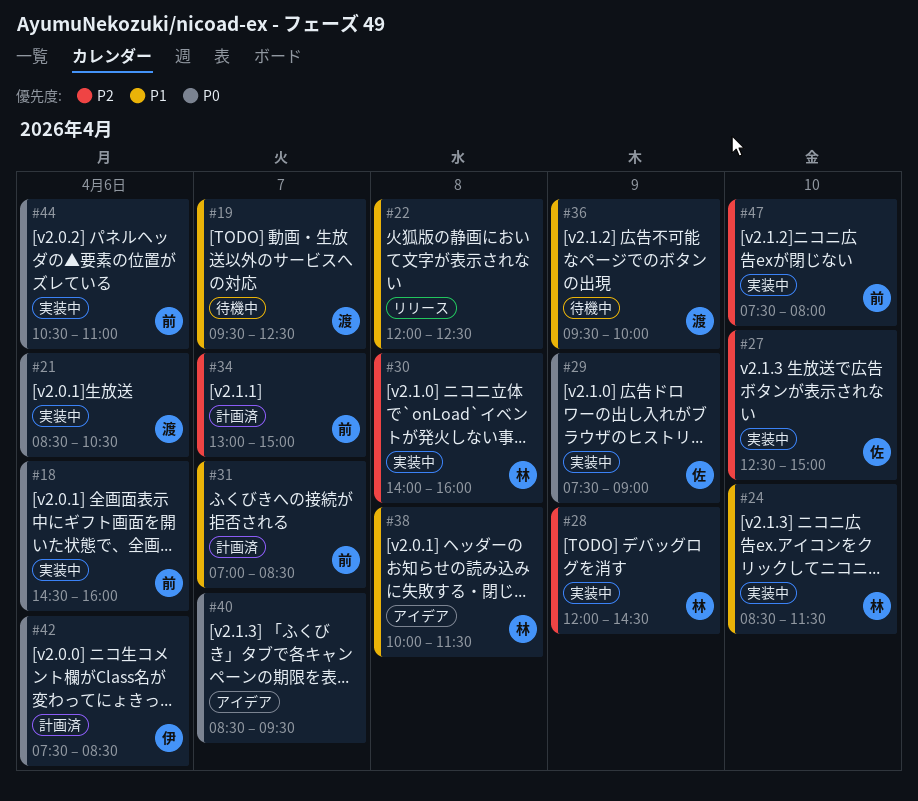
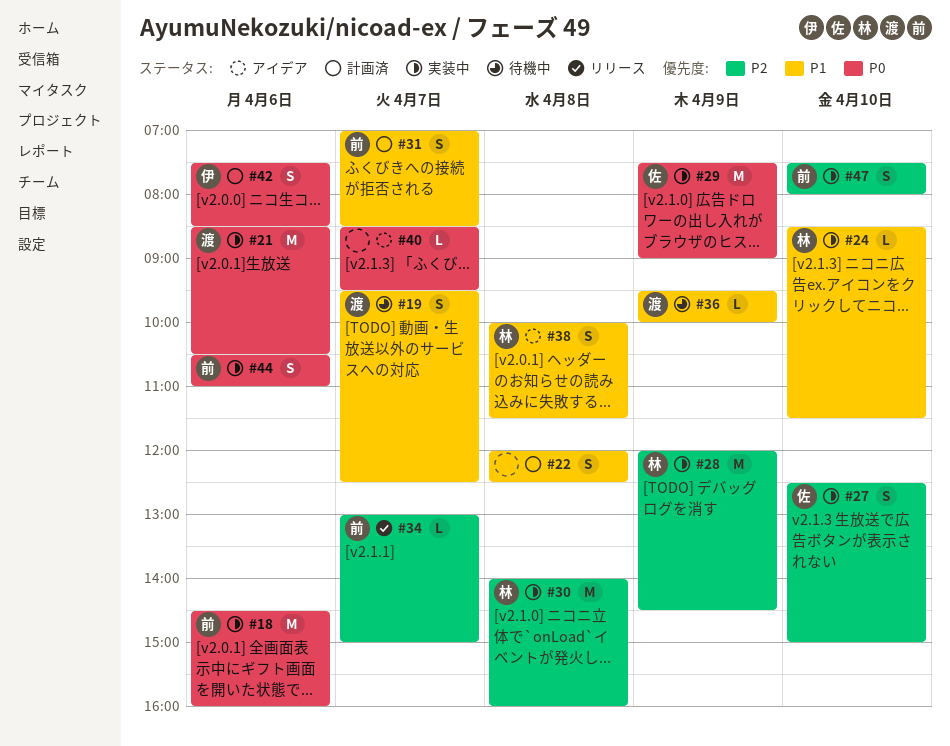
#22, status: リリース -> 計画済
#34, status: 計画済 -> リリース

